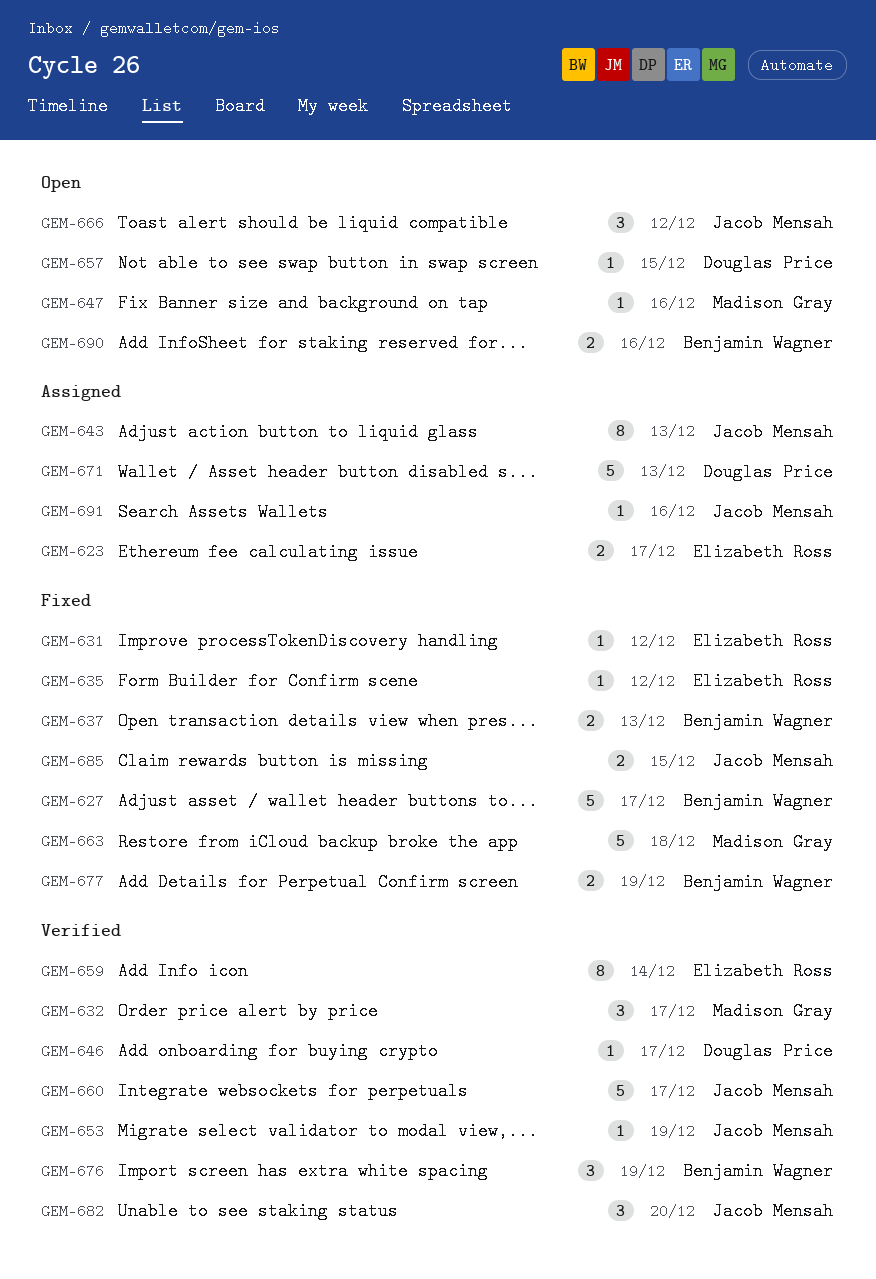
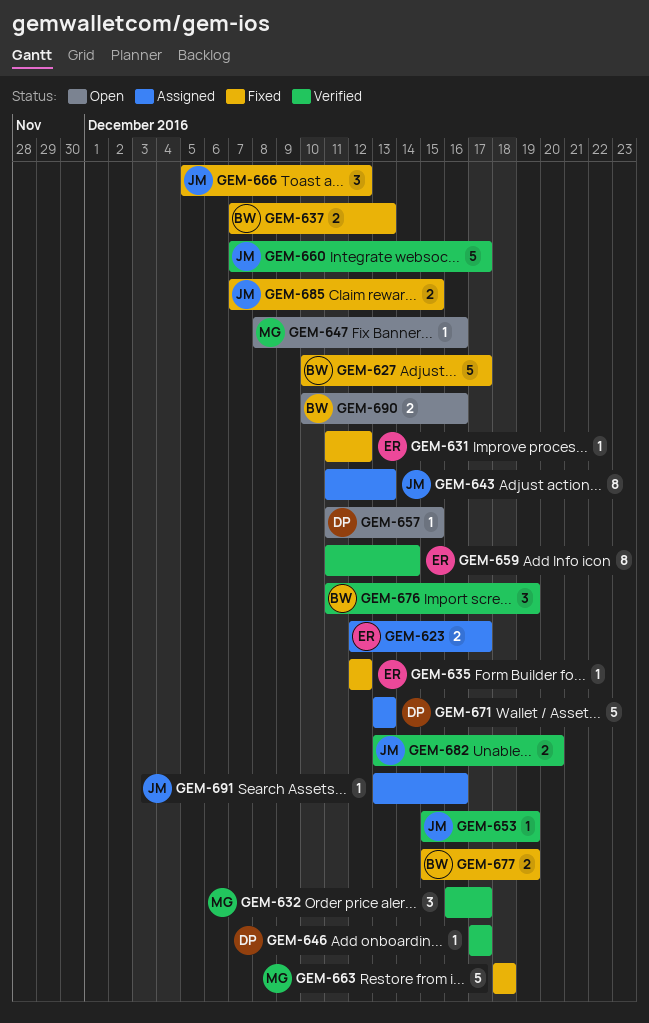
GEM-666, status: Open -> Fixed
GEM-682, estimate: 3 -> 2

